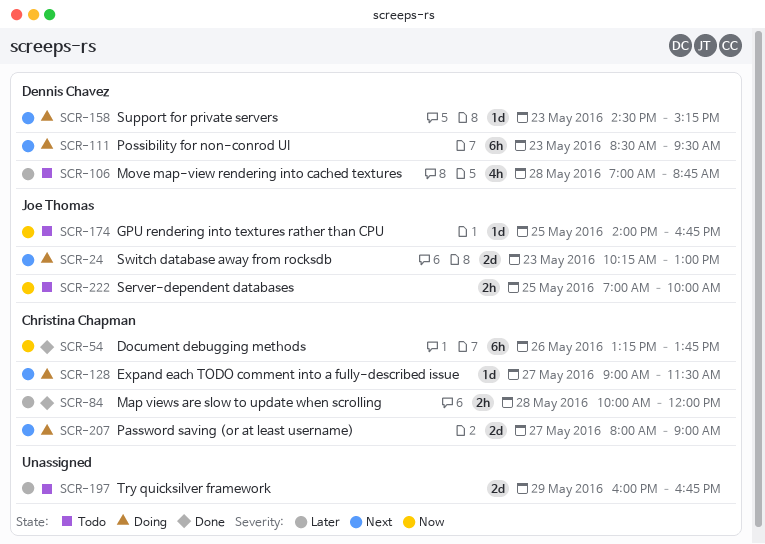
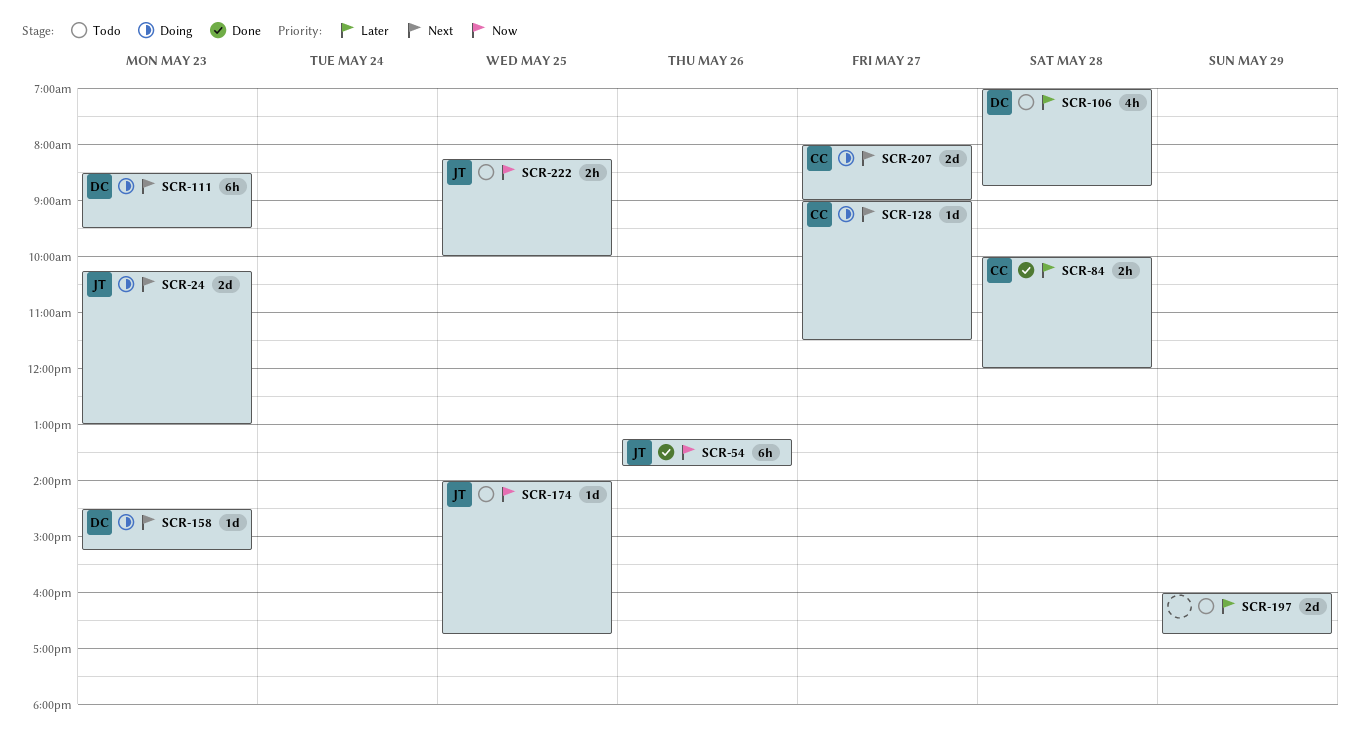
SCR-54, owner: Christina Chapman -> Joe Thomas
SCR-222, begins: 07:00 -> 08:15

